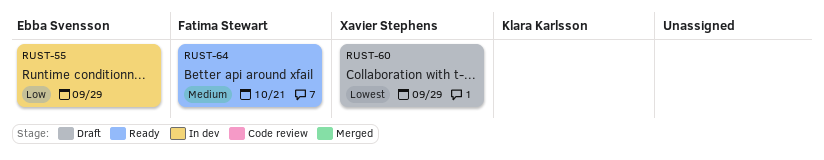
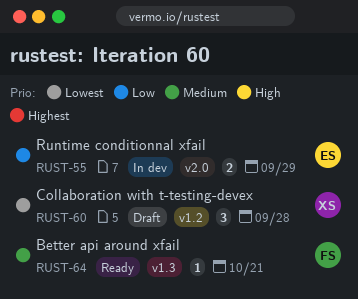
RUST-60, due: Sep 29 -> Sep 28

